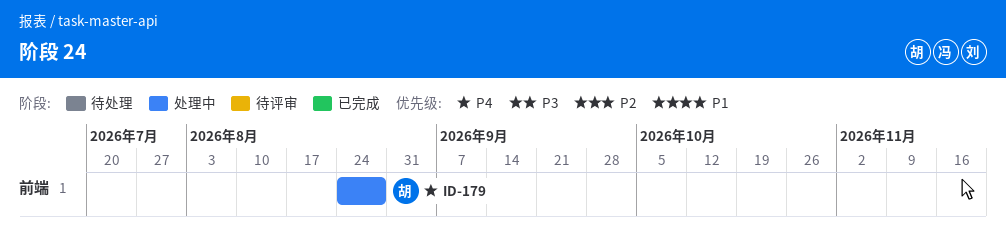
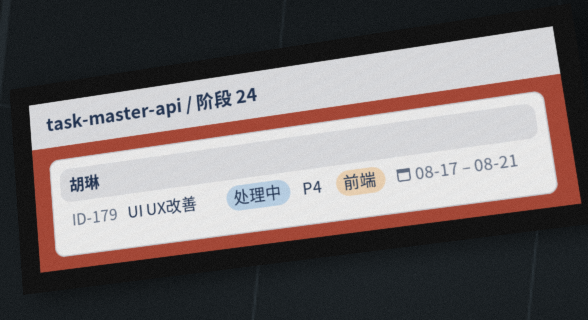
ID-179, start: Aug 24 -> Aug 17
ID-179, due: Aug 28 -> Aug 21

